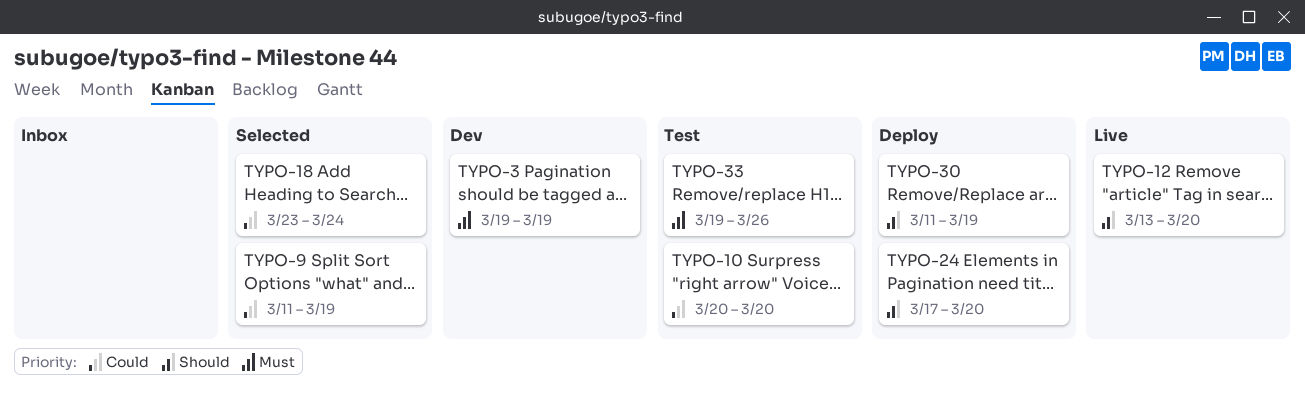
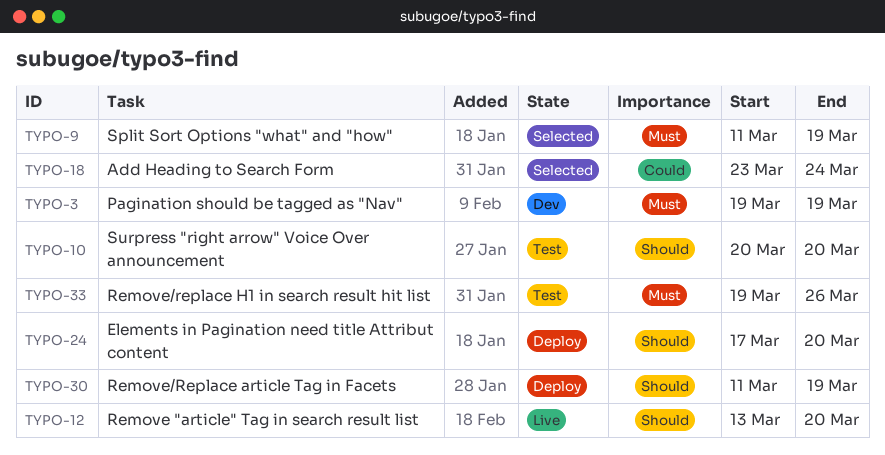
TYPO-9, priority: Could -> Must
TYPO-10, priority: Could -> Should

